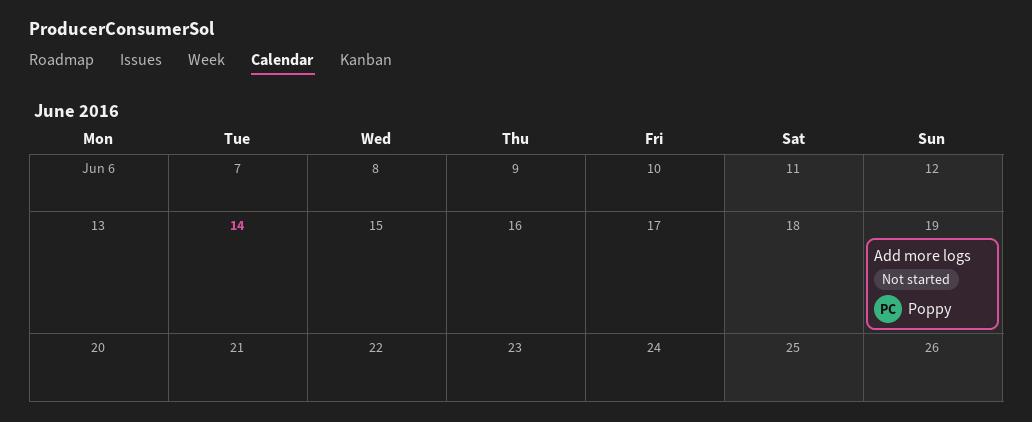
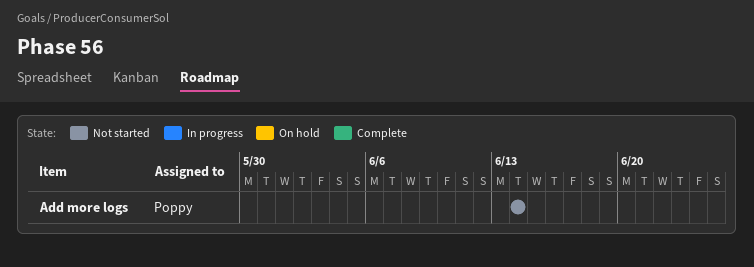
Add more logs, due: Jun 19 -> Jun 14

